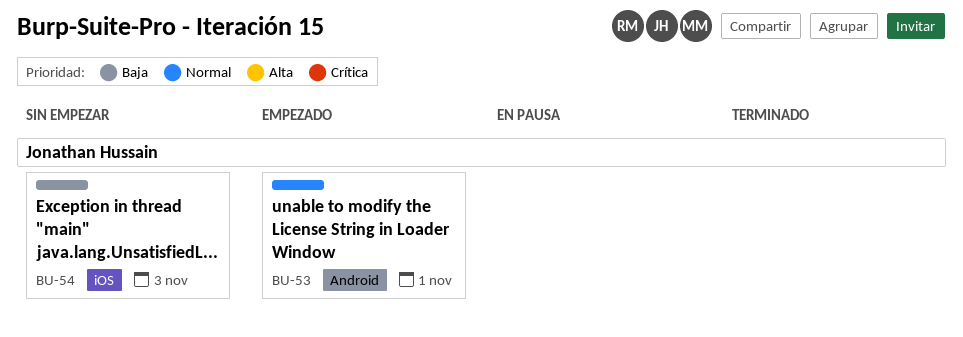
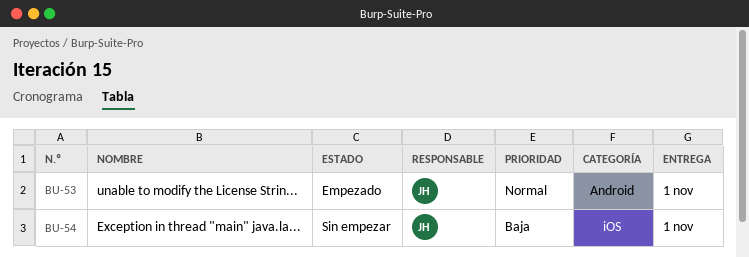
BU-54, due: Nov 3 -> Nov 1

